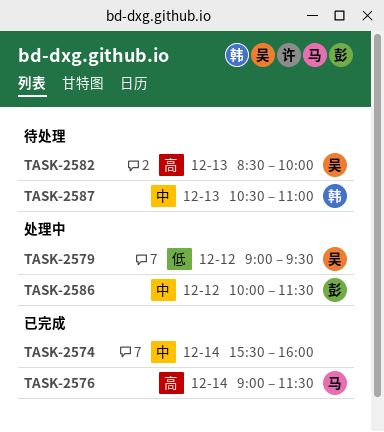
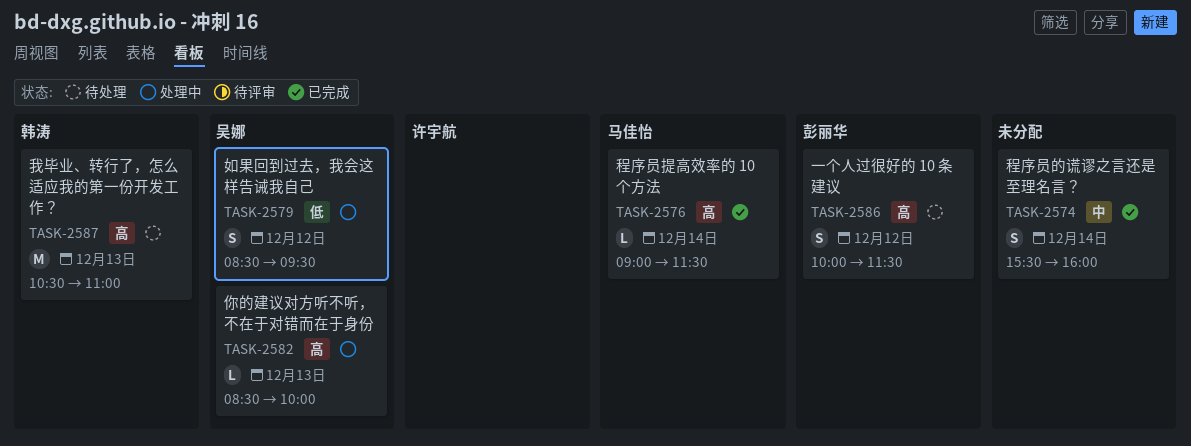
TASK-2579, begins: 09:00 -> 08:30
TASK-2582, status: 待处理 -> 处理中
TASK-2586, status: 处理中 -> 待处理
TASK-2586, priority: 中 -> 高
TASK-2587, priority: 中 -> 高

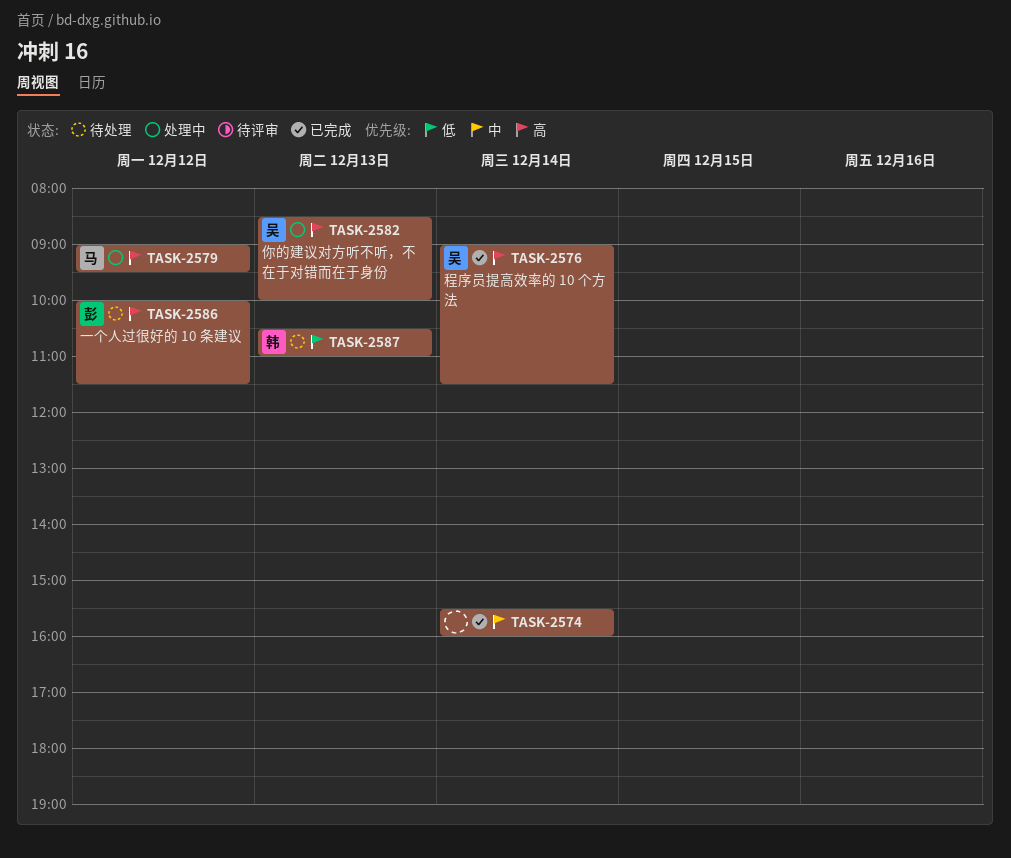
TASK-2576, owner: 马佳怡 -> 吴娜
TASK-2579, owner: 吴娜 -> 马佳怡
TASK-2579, priority: 低 -> 高
TASK-2579, begins: 08:30 -> 09:00
TASK-2587, priority: 高 -> 低

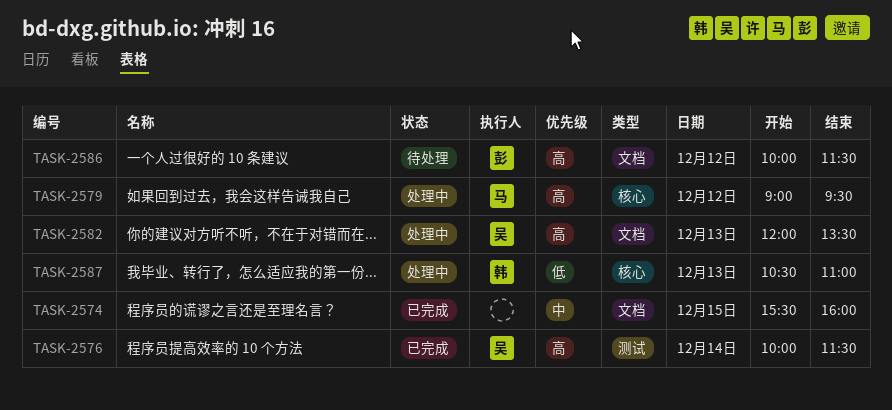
TASK-2574, day: Dec 14 -> Dec 15
TASK-2576, begins: 09:00 -> 10:00
TASK-2582, begins: 08:30 -> 12:00
TASK-2582, ends: 10:00 -> 13:30
TASK-2587, status: 待处理 -> 处理中

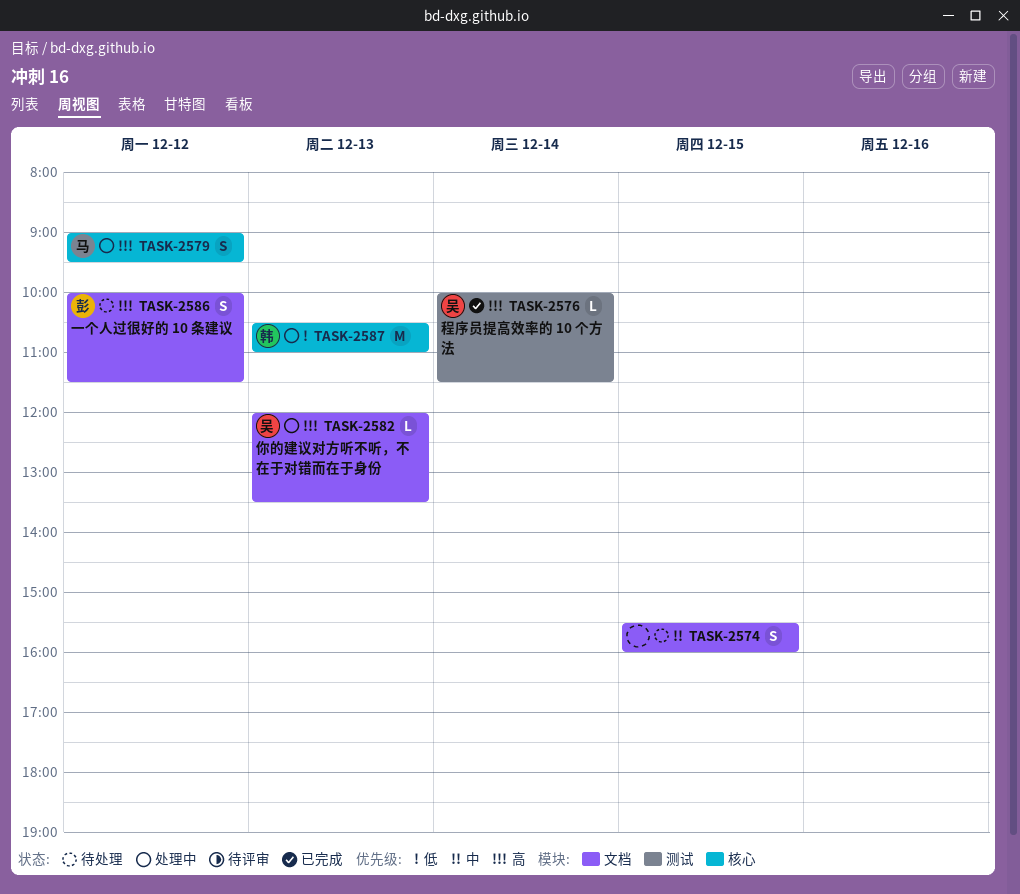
TASK-2574, status: 已完成 -> 待处理

